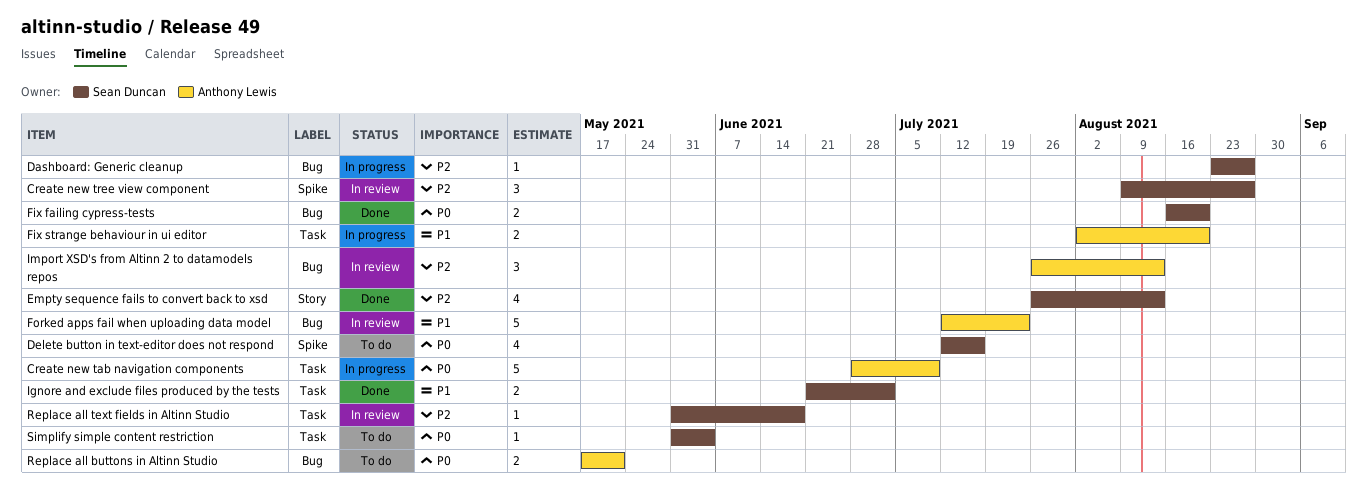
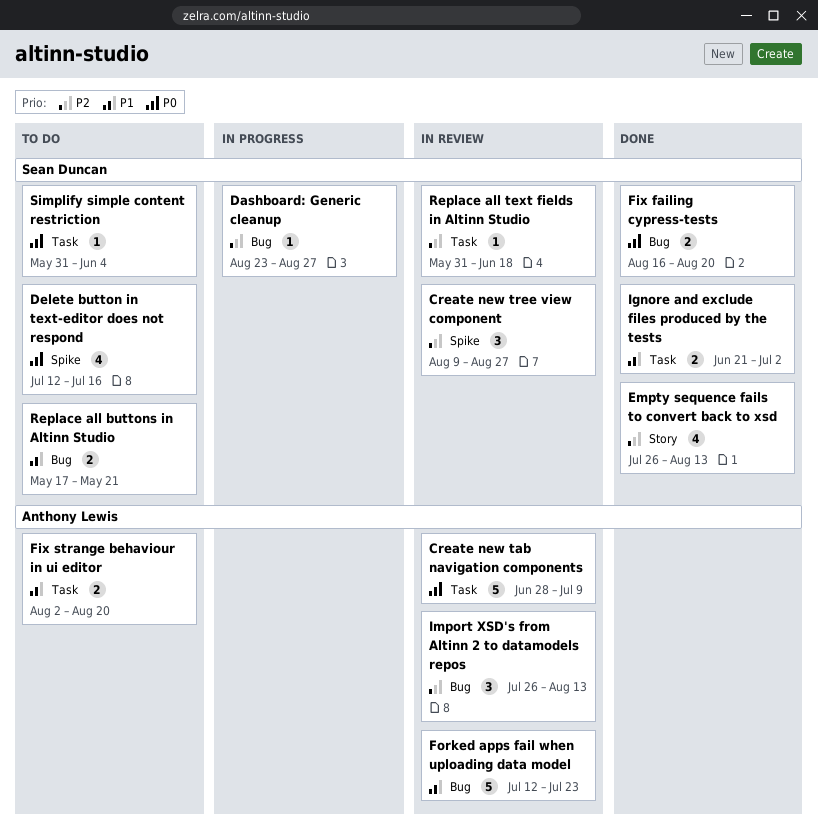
Create new tab navigation components, status: In progress -> In review
Fix strange behaviour in ui editor, status: In progress -> To do
Replace all buttons in Altinn Studio, owner: Anthony Lewis -> Sean Duncan
Replace all buttons in Altinn Studio, priority: P0 -> P1

